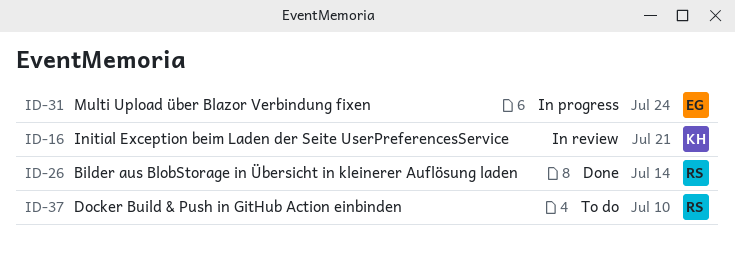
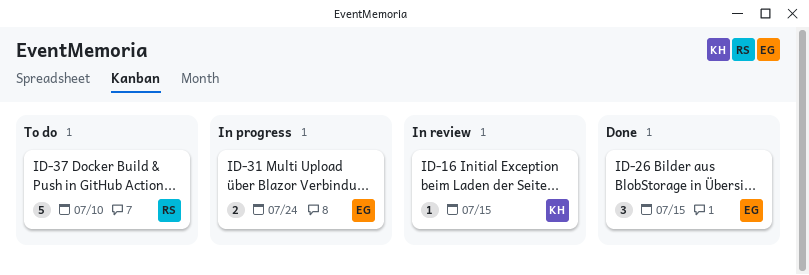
ID-16, due: Jul 21 -> Jul 15
ID-26, owner: RS -> EG
ID-26, due: Jul 14 -> Jul 15

